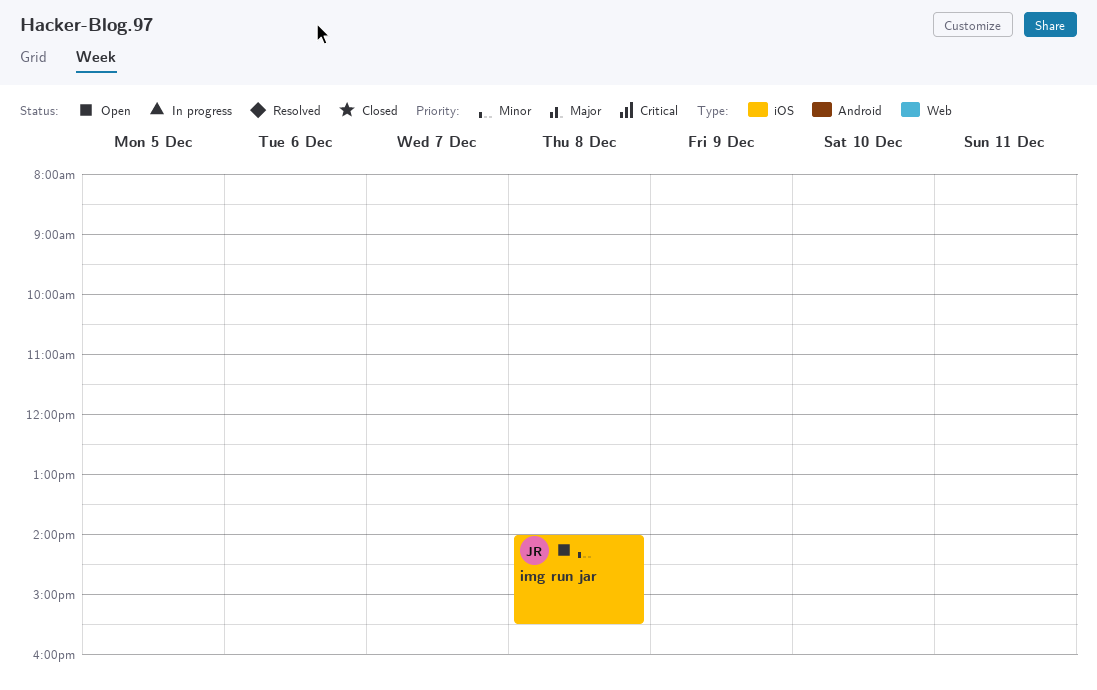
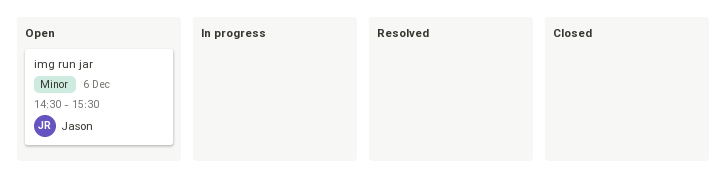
img run jar, day: Dec 8 -> Dec 6
img run jar, begins: 14:00 -> 14:30

